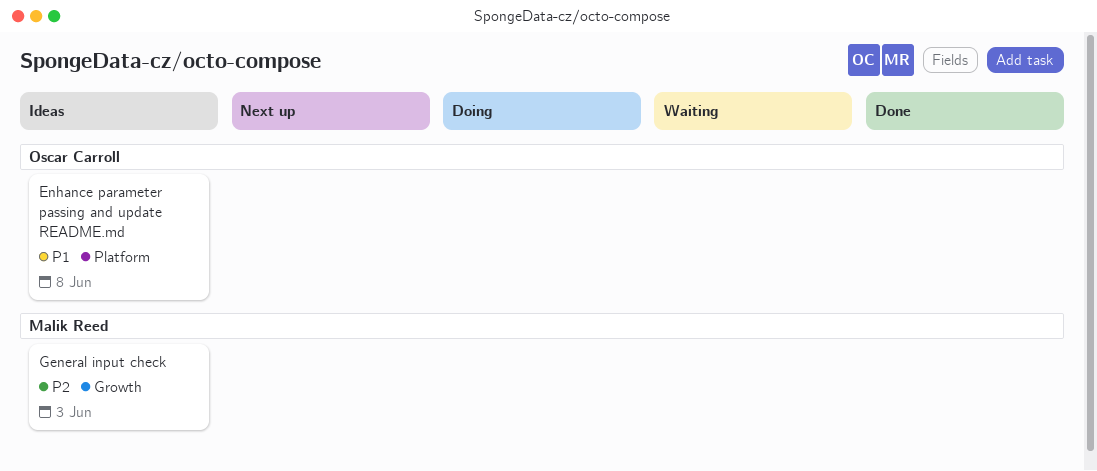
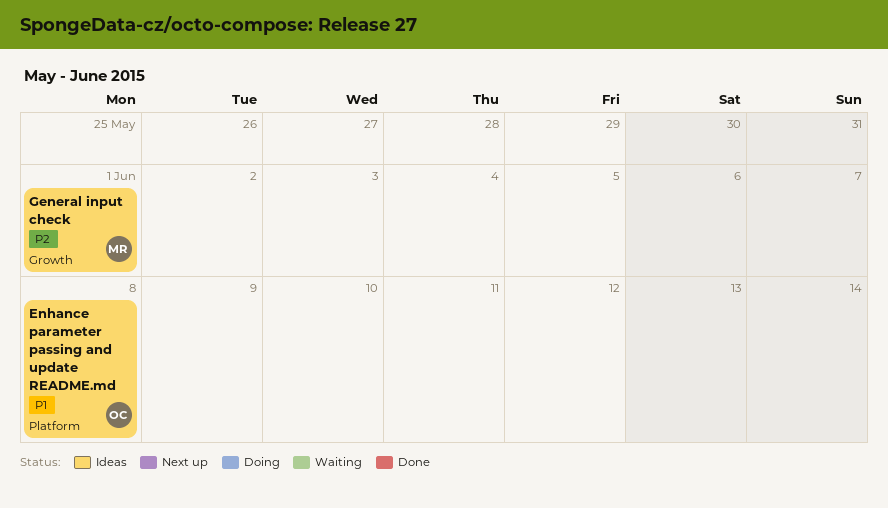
General input check, due: Jun 3 -> Jun 1

